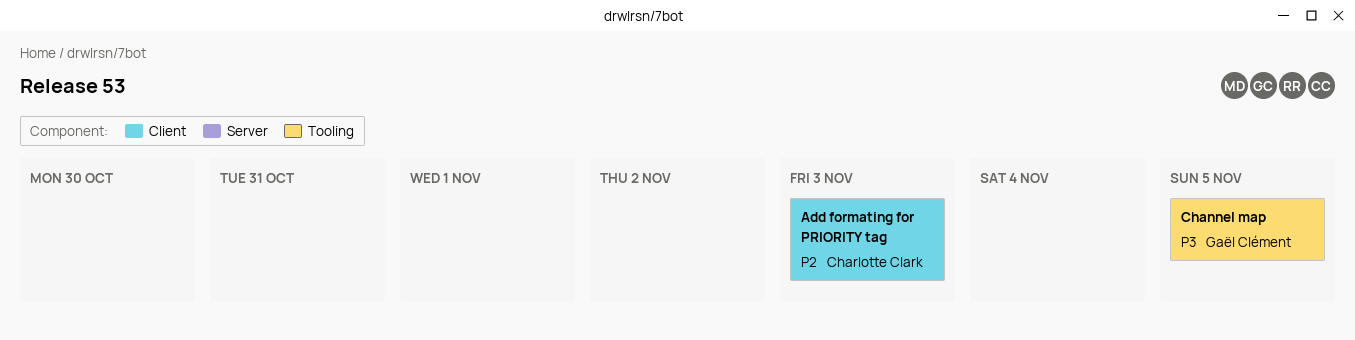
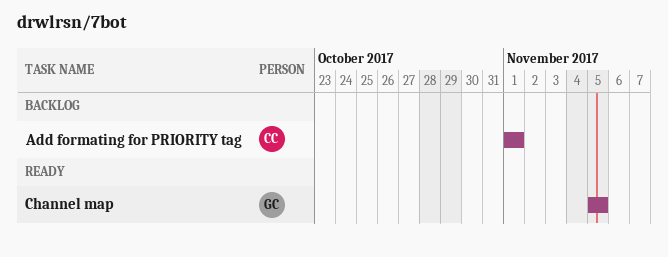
Add formating for PRIORITY tag, due: Nov 3 -> Nov 1

